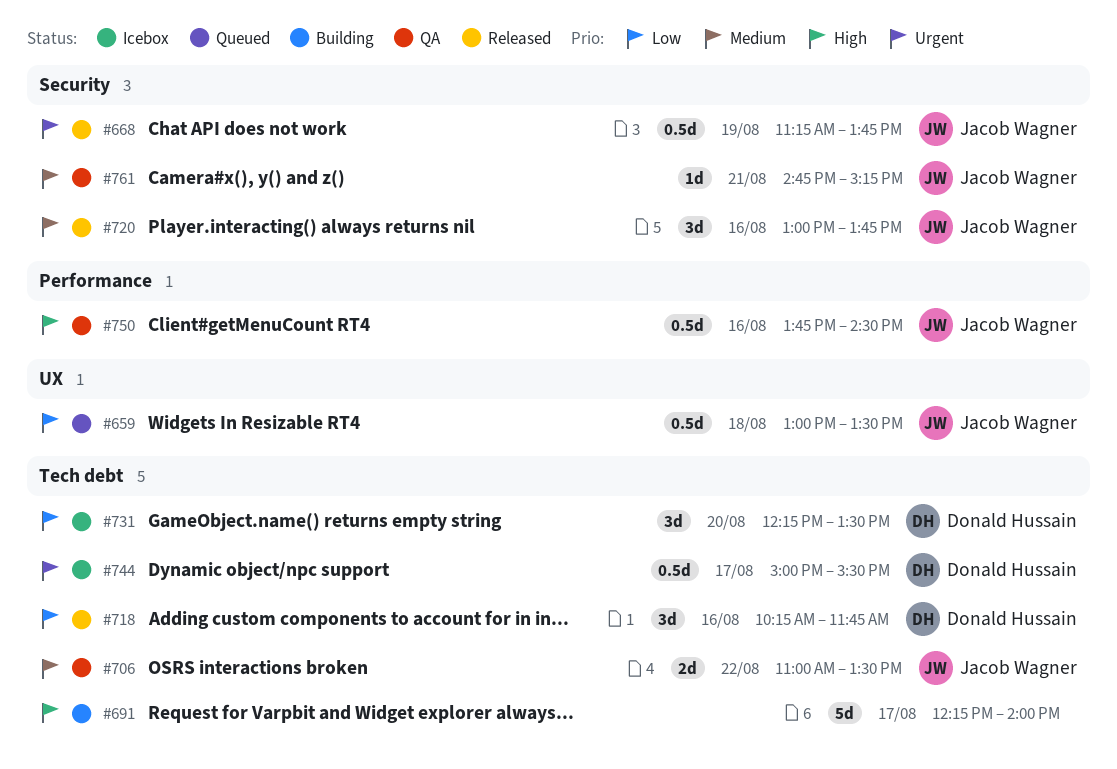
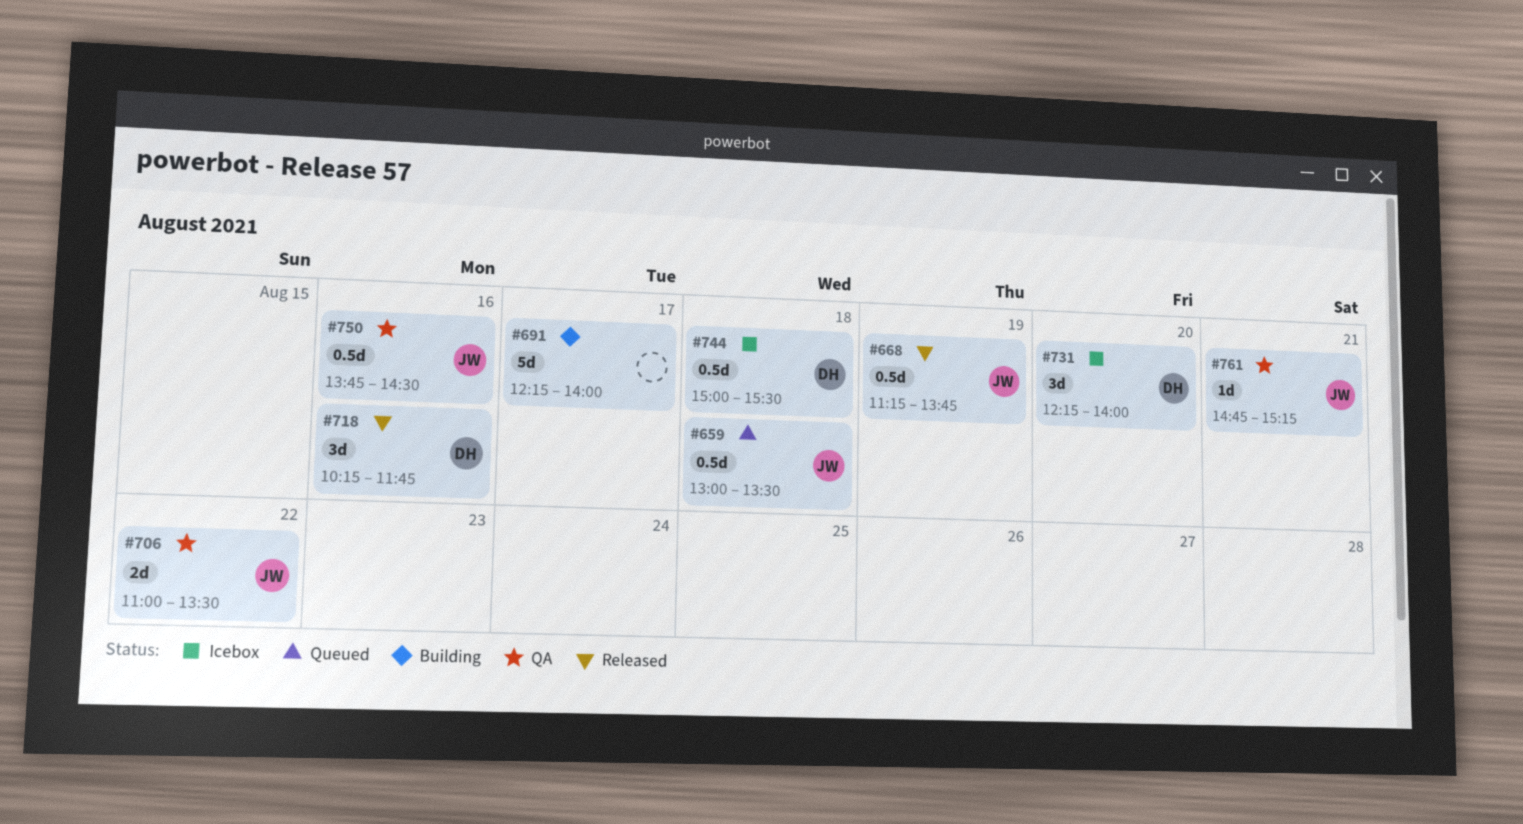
#720: present -> none
#731, ends: 13:30 -> 14:00
#744, day: Aug 17 -> Aug 18

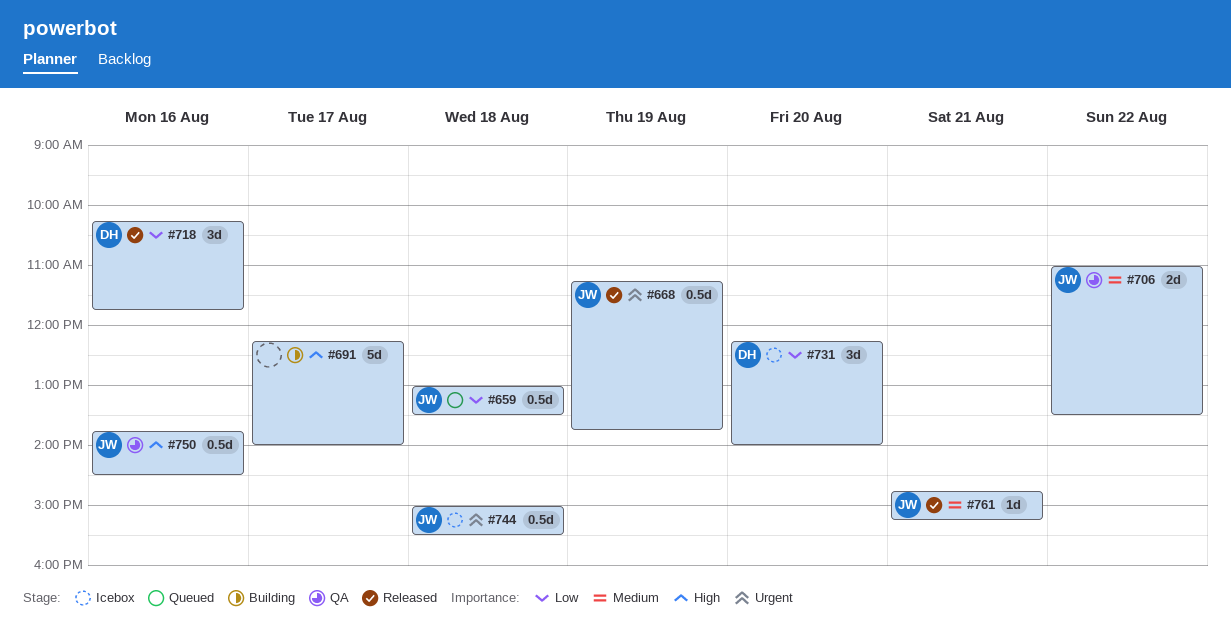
#744, owner: DH -> JW
#761, status: QA -> Released

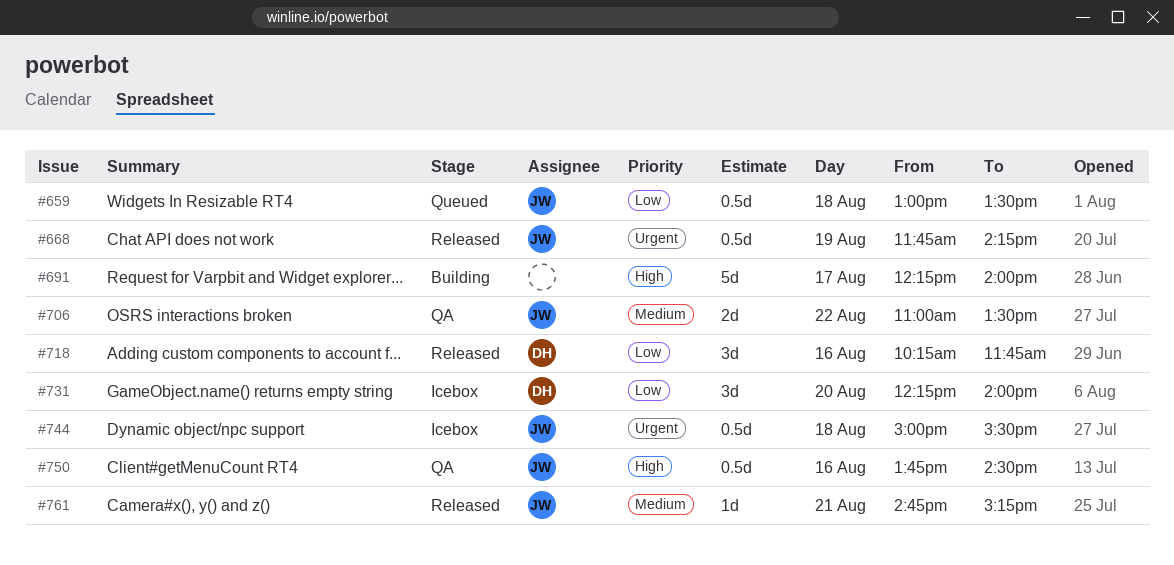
#668, begins: 11:15 -> 11:45
#668, ends: 13:45 -> 14:15

